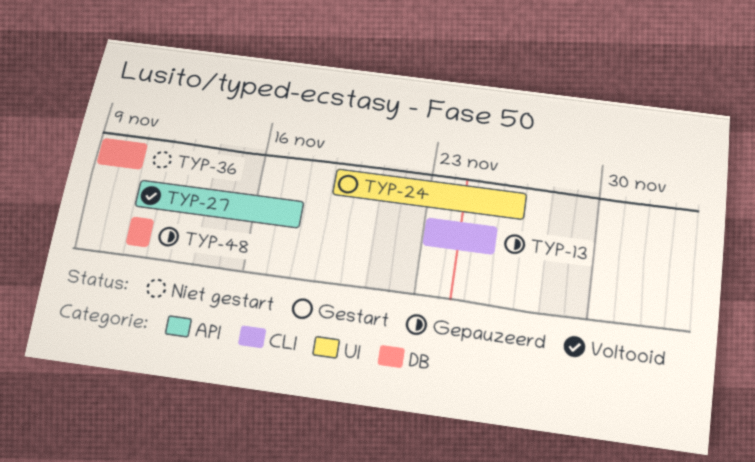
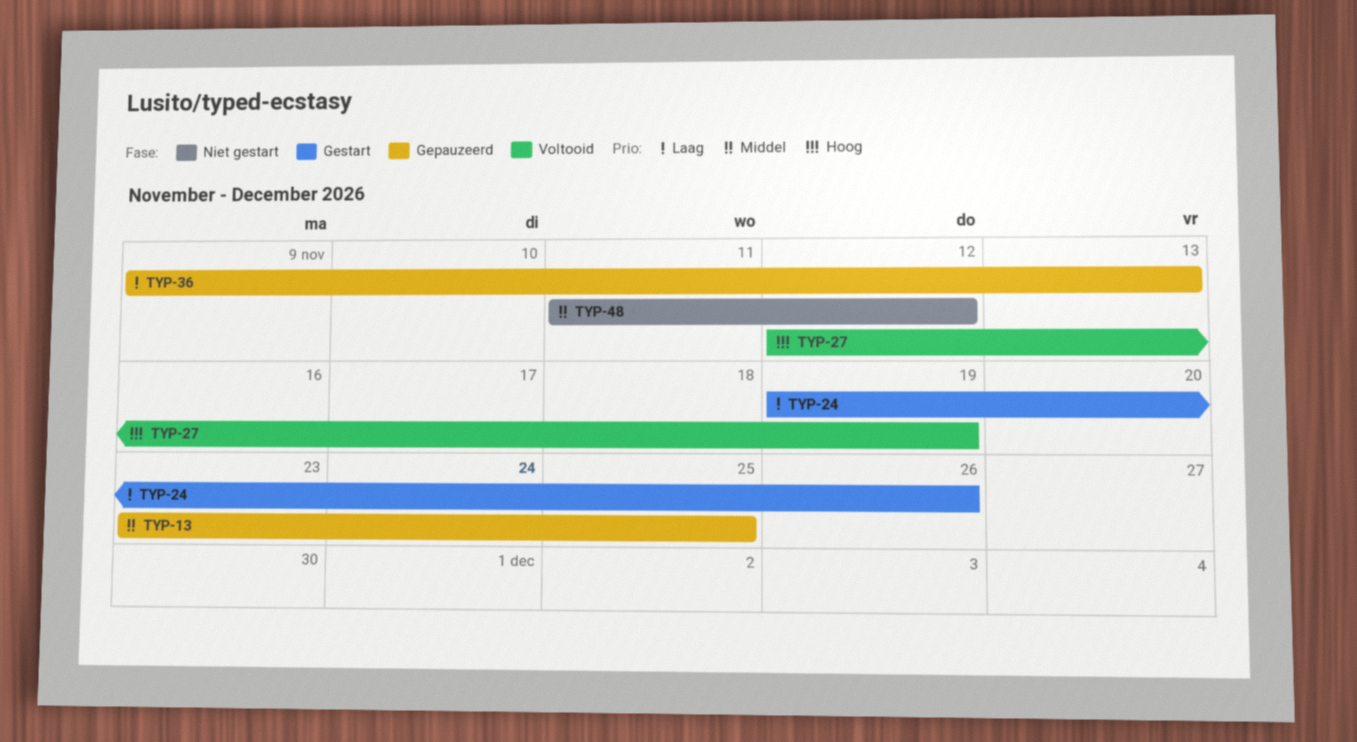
TYP-27, start: Nov 11 -> Nov 12
TYP-27, due: Nov 17 -> Nov 19
TYP-36, status: Niet gestart -> Gepauzeerd
TYP-36, due: Nov 10 -> Nov 13
TYP-48, status: Gepauzeerd -> Niet gestart
TYP-48, due: Nov 11 -> Nov 12

